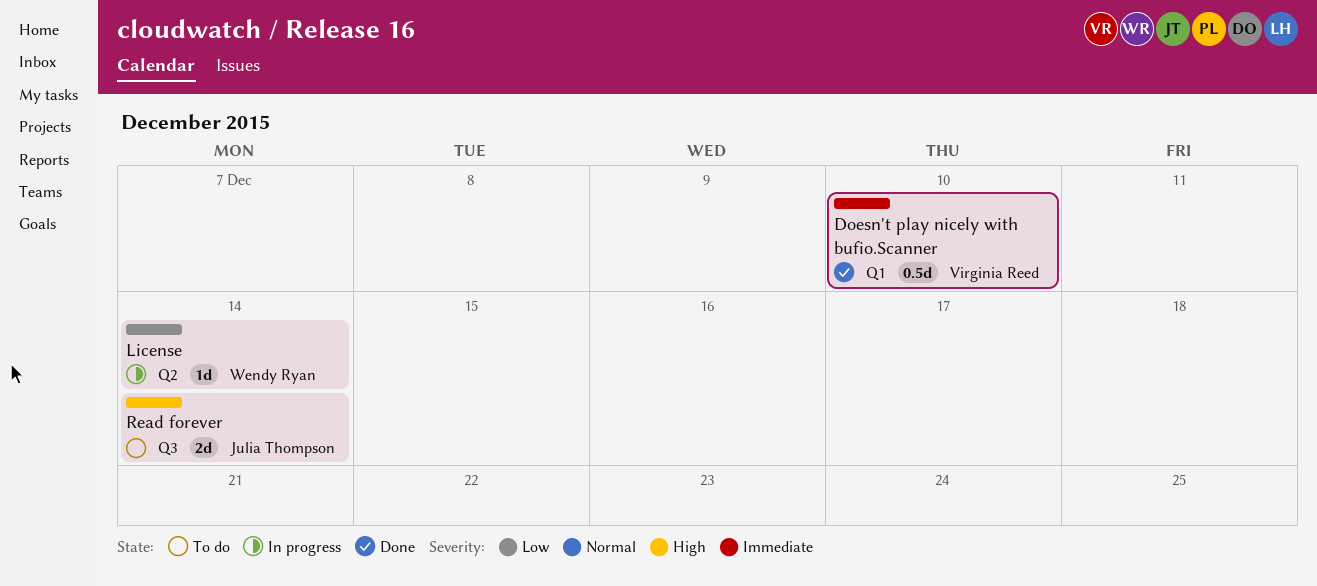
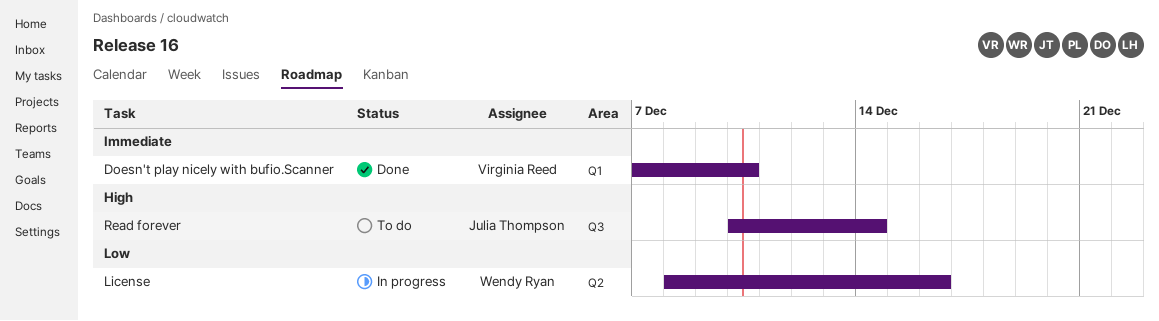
License, due: Dec 14 -> Dec 16

